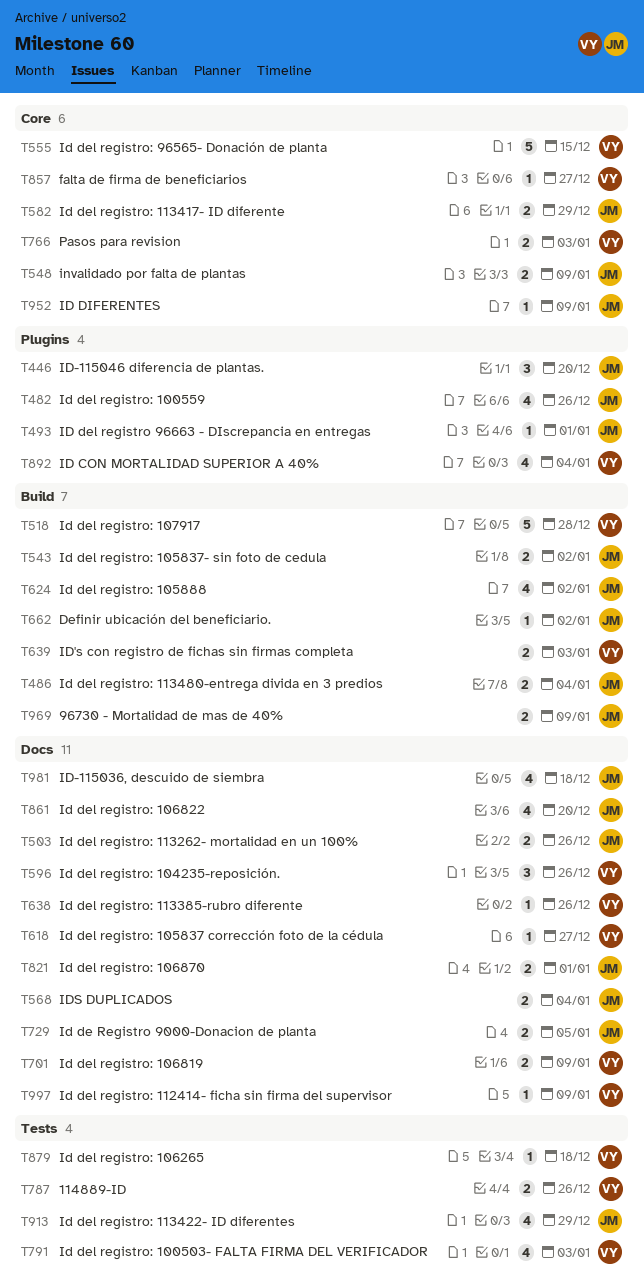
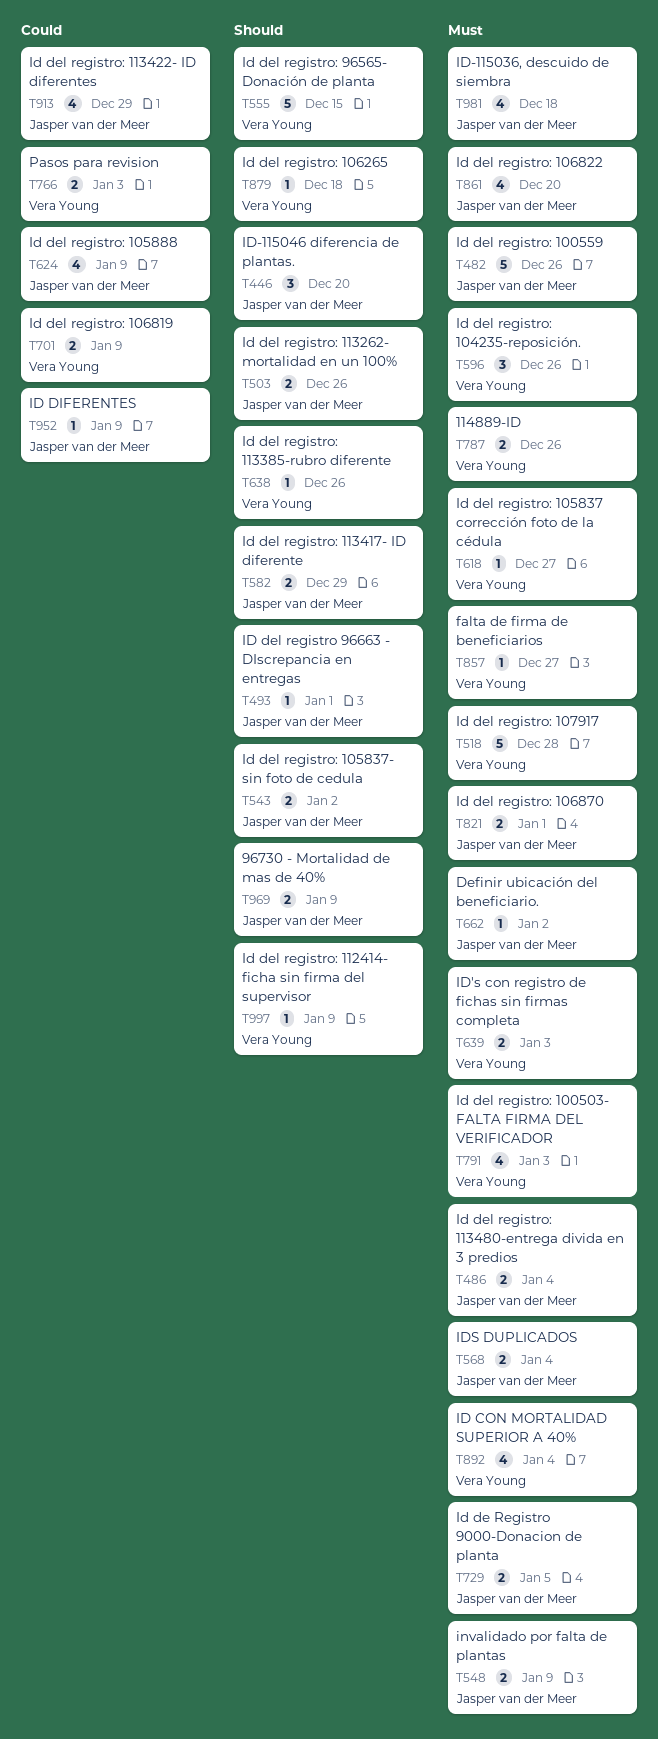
T482, estimate: 4 -> 5
T624, due: Jan 2 -> Jan 9

